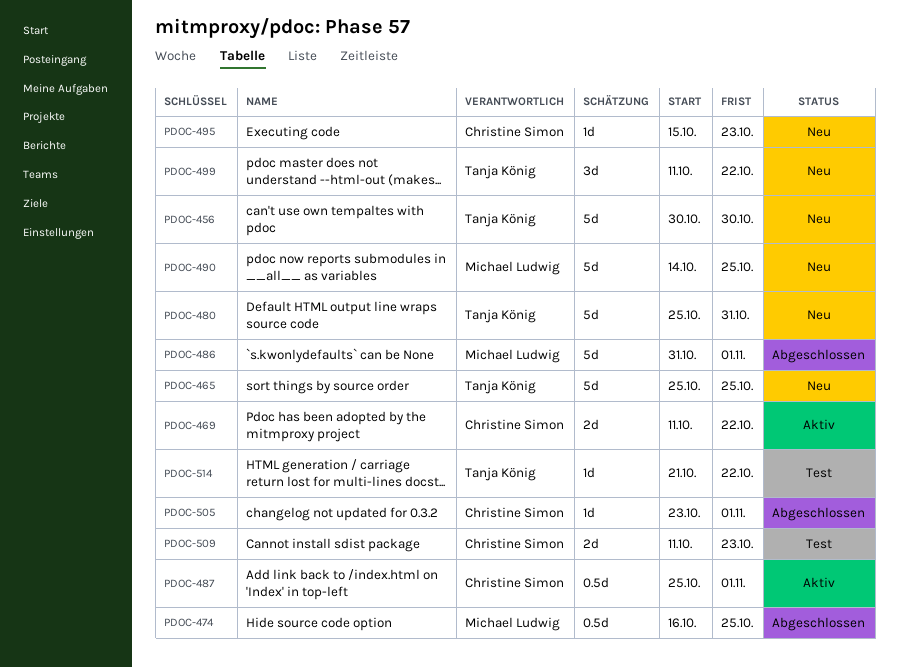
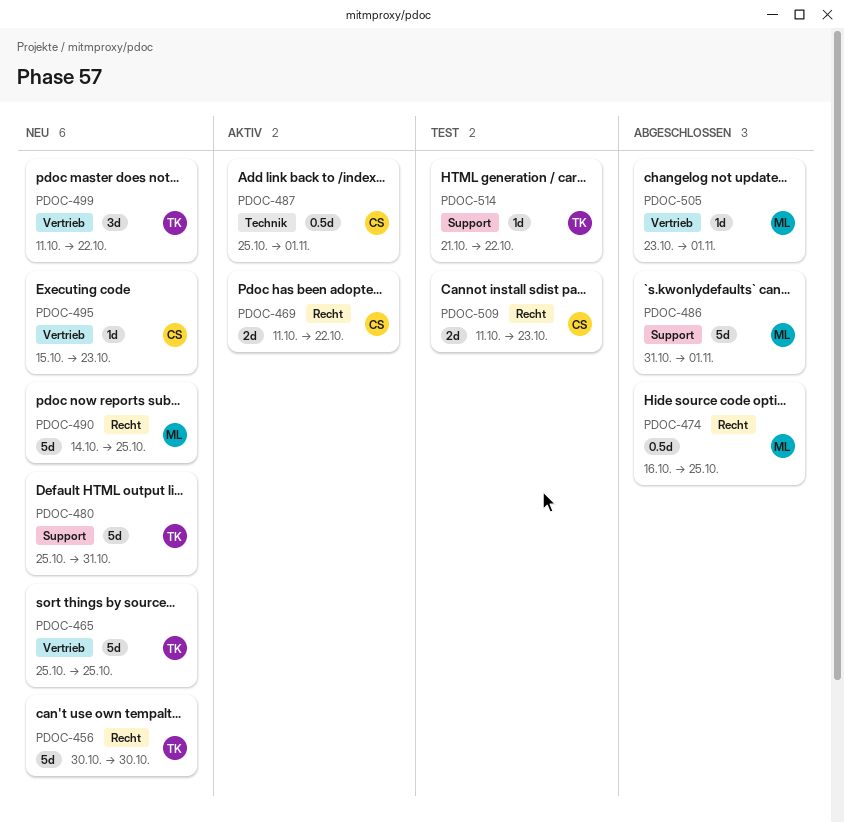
PDOC-505, owner: Christine Simon -> Michael Ludwig

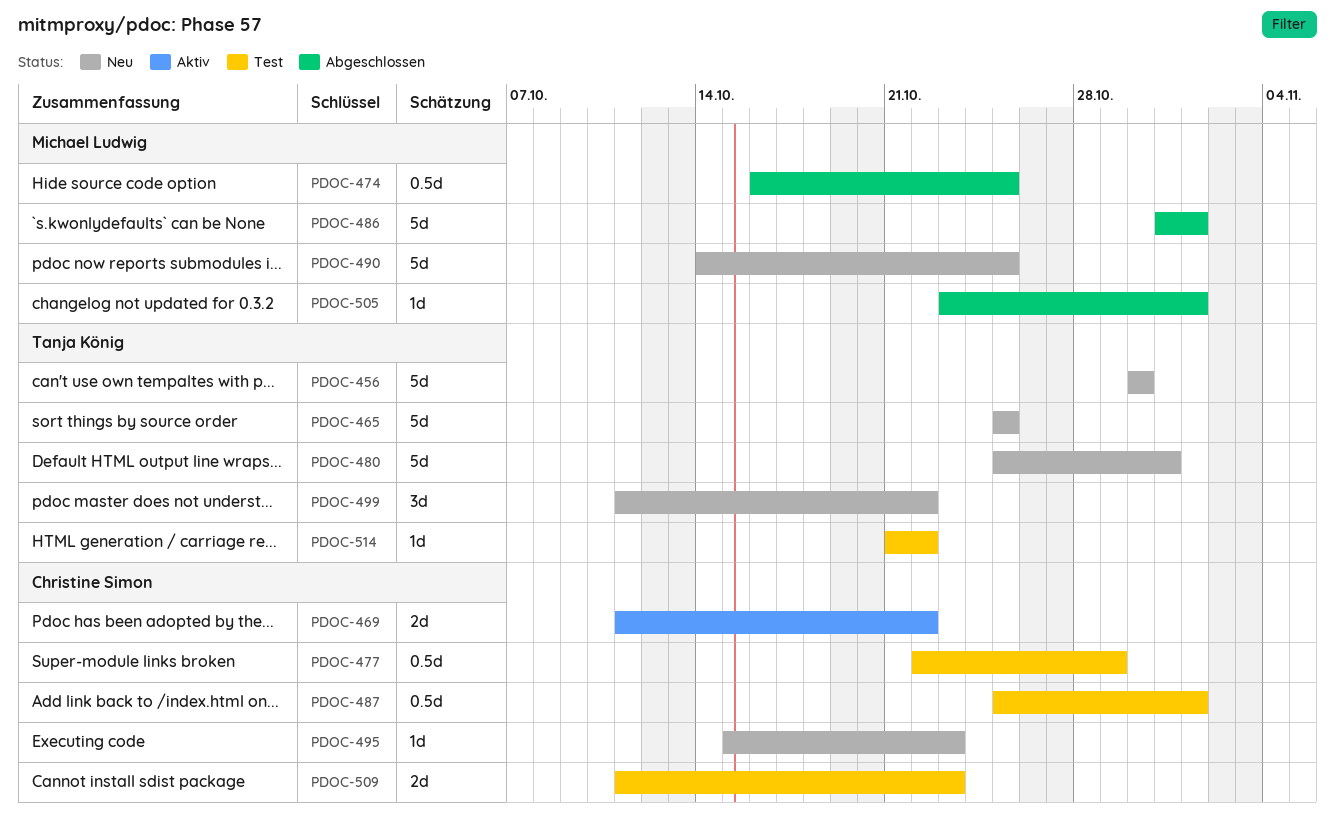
PDOC-477: none -> present
PDOC-487, status: Aktiv -> Test

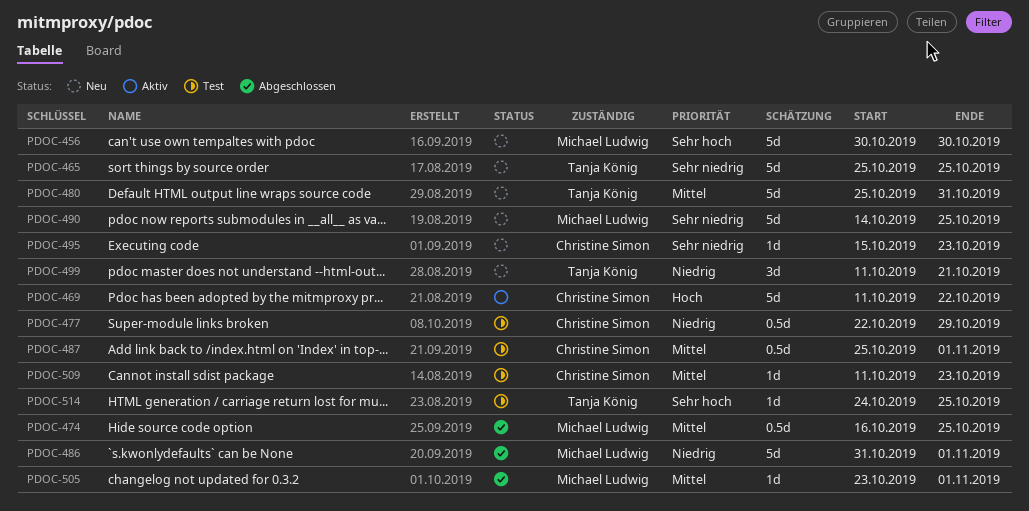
PDOC-456, owner: Tanja König -> Michael Ludwig
PDOC-469, estimate: 2d -> 5d
PDOC-499, due: Oct 22 -> Oct 21
PDOC-509, estimate: 2d -> 1d
PDOC-514, start: Oct 21 -> Oct 24
PDOC-514, due: Oct 22 -> Oct 25

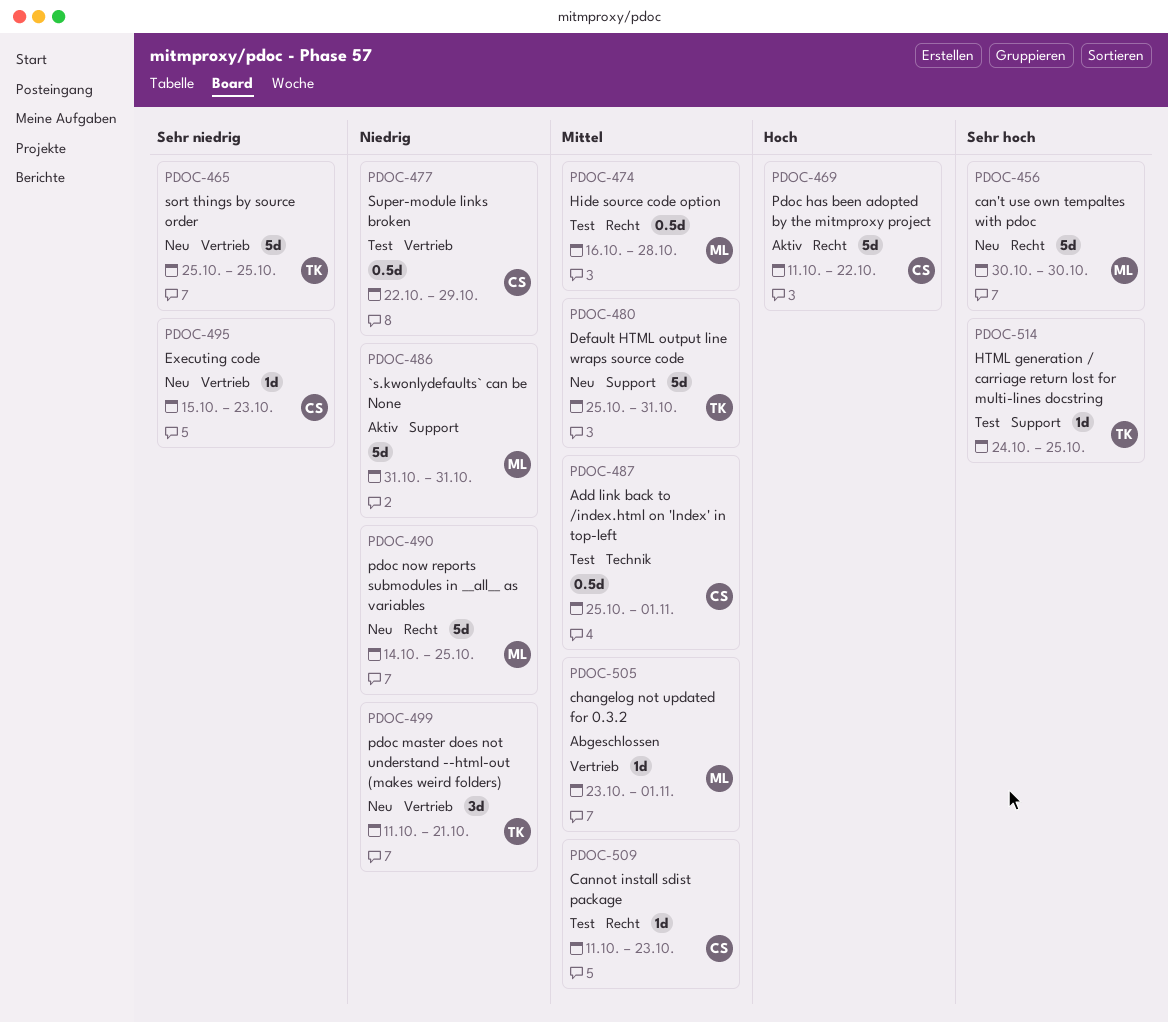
PDOC-474, status: Abgeschlossen -> Test
PDOC-474, due: Oct 25 -> Oct 28
PDOC-486, status: Abgeschlossen -> Aktiv
PDOC-486, due: Nov 1 -> Oct 31
PDOC-490, priority: Sehr niedrig -> Niedrig

